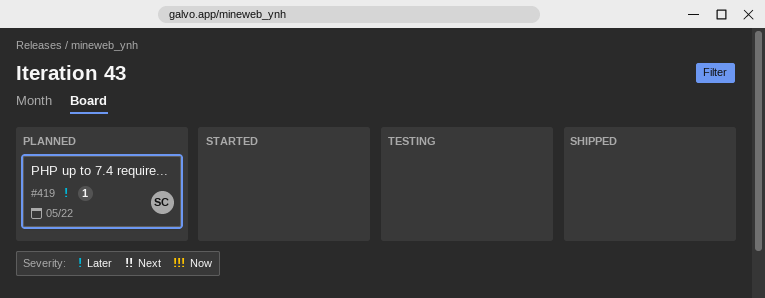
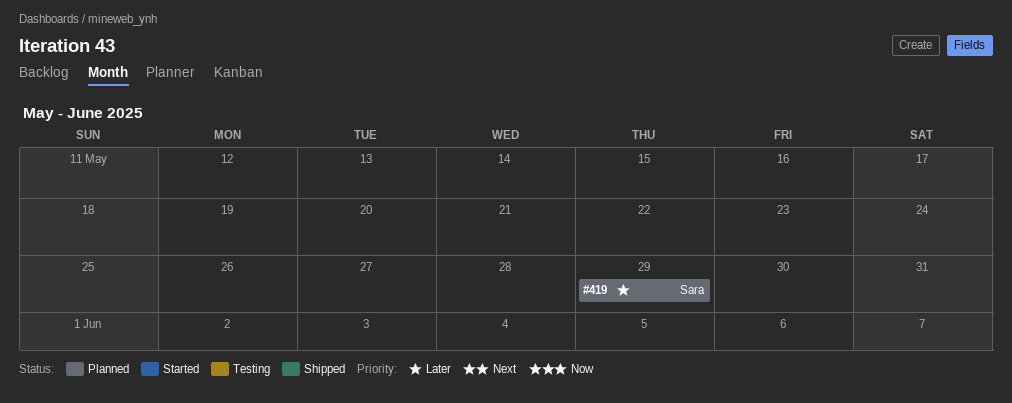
#419, due: May 22 -> May 29

